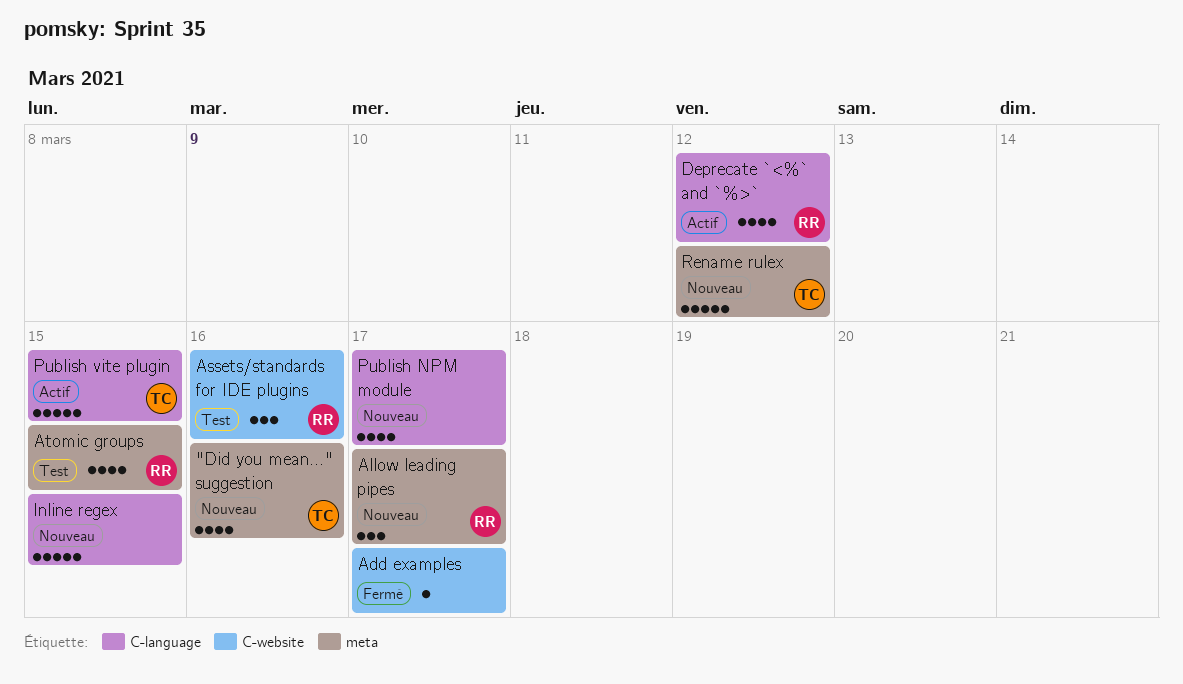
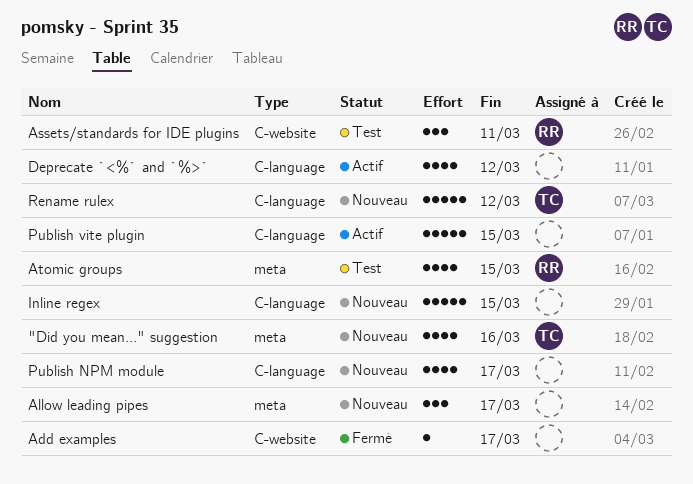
Allow leading pipes, owner: RR -> none
Assets/standards for IDE plugins, due: Mar 16 -> Mar 11
Deprecate `<%` and `%>`, owner: RR -> none
Publish vite plugin, owner: TC -> none
Rename rulex, label: meta -> C-language

